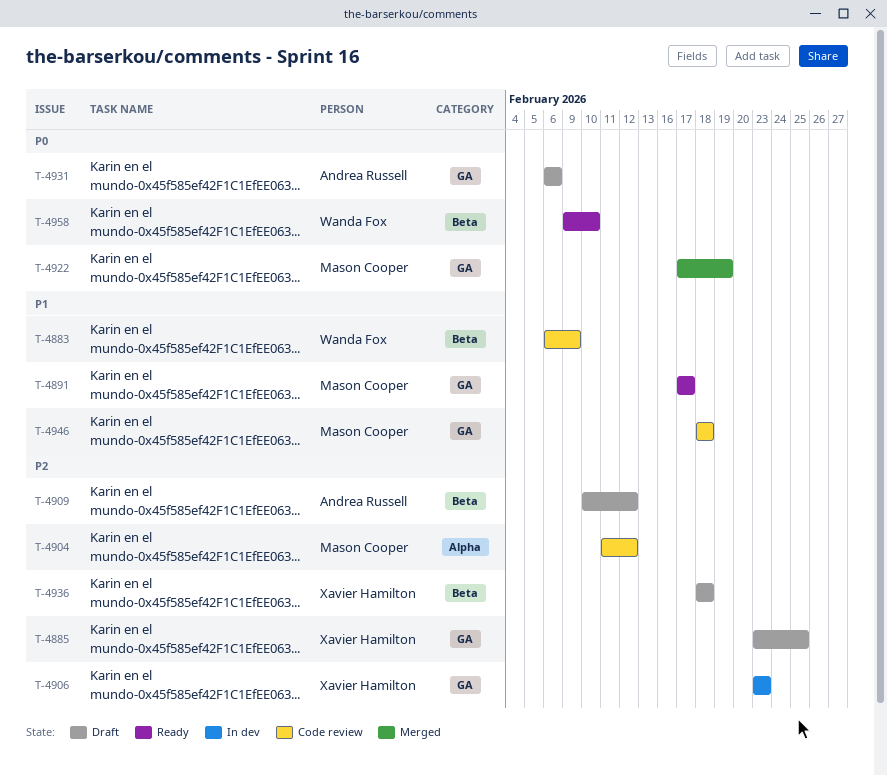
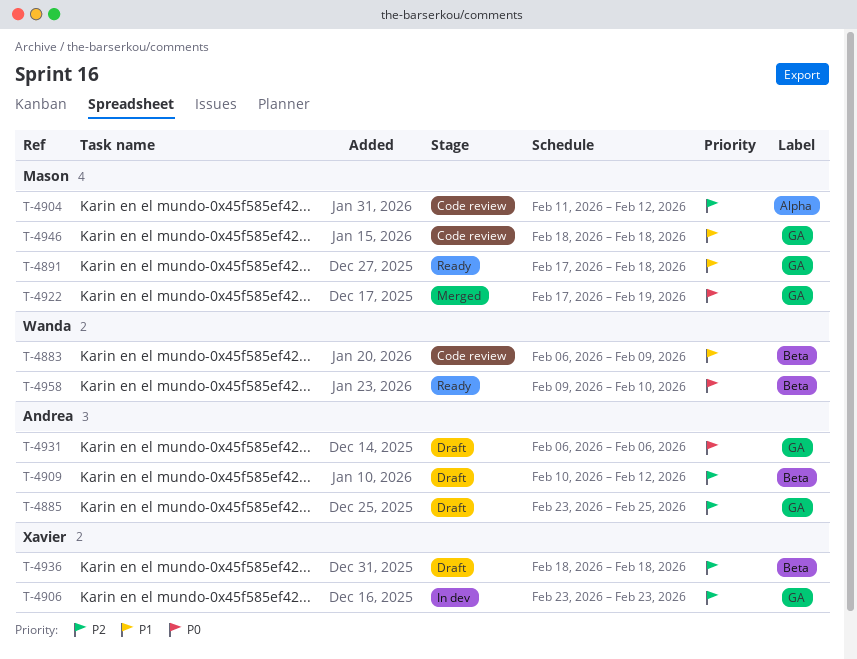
T-4885, owner: Xavier Hamilton -> Andrea Russell
T-4891, due: Feb 17 -> Feb 18

